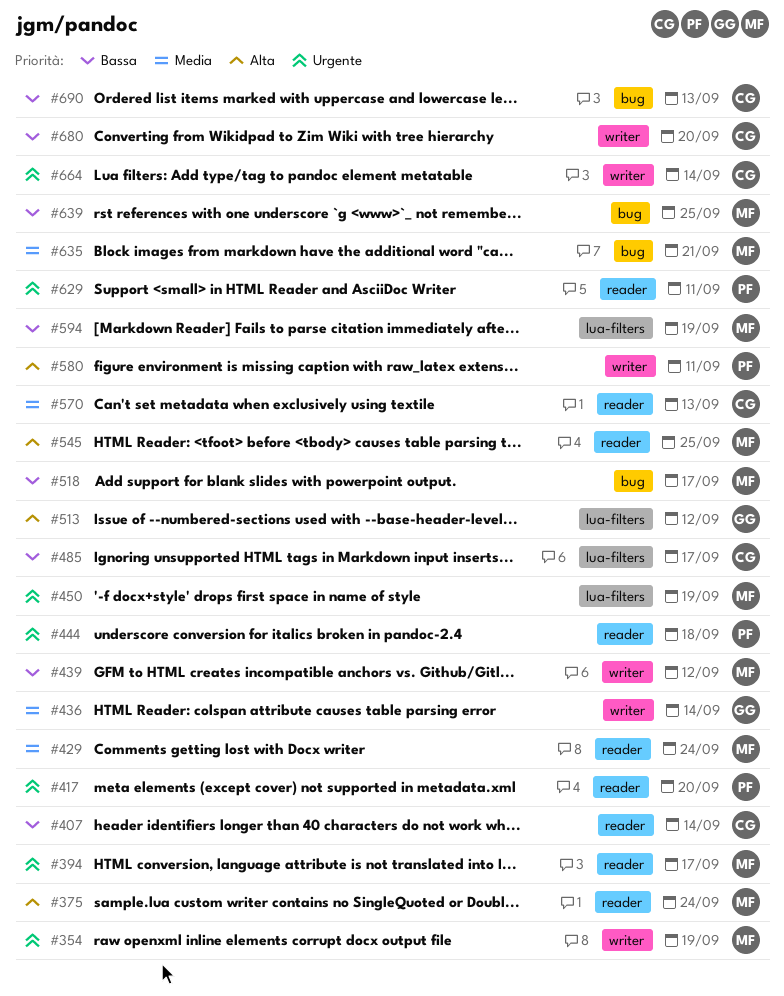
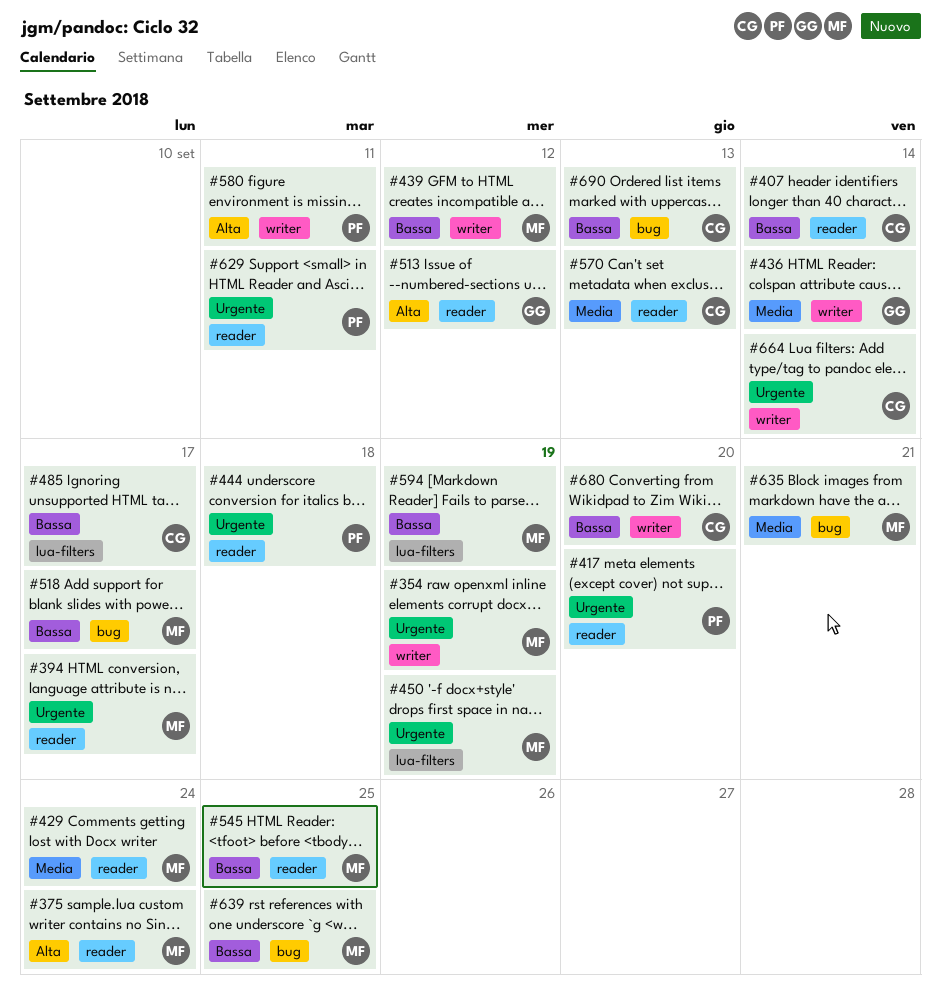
#513, label: lua-filters -> reader
#545, priority: Alta -> Bassa

